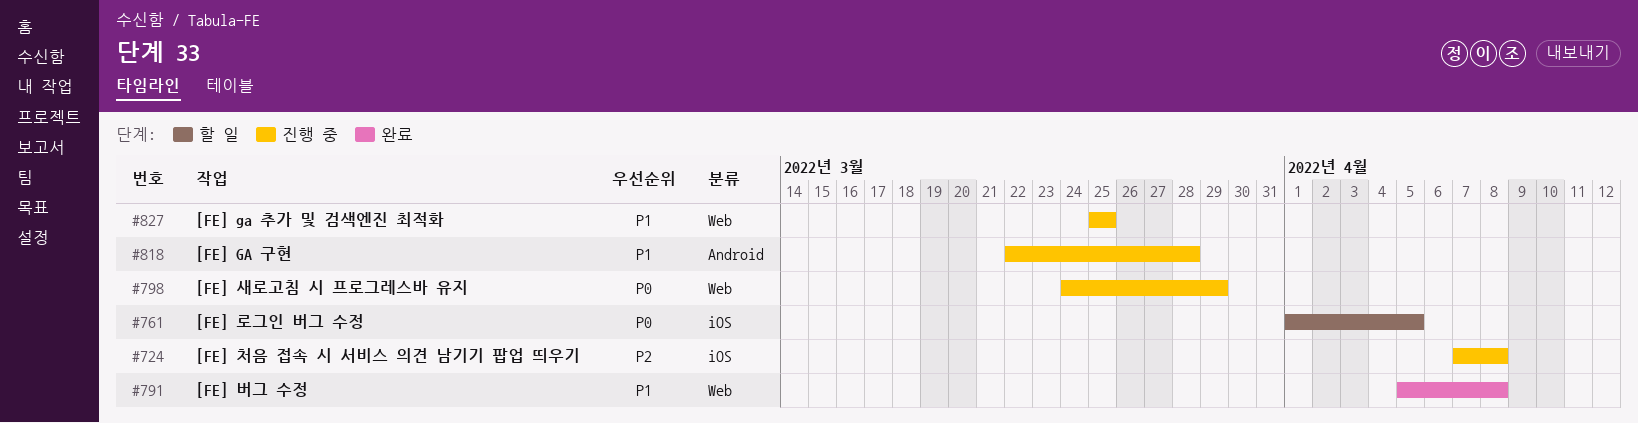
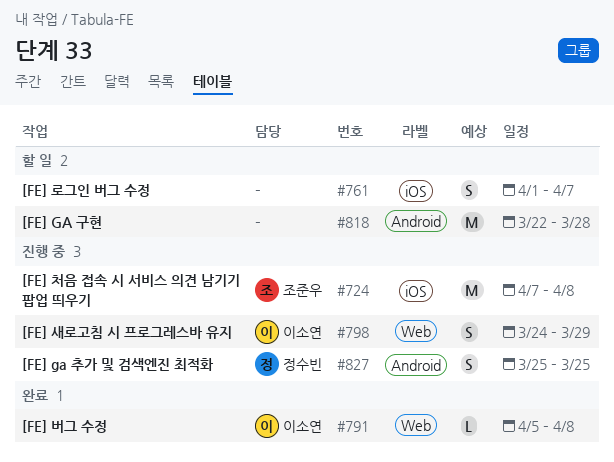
#761, due: Apr 5 -> Apr 7
#818, status: 진행 중 -> 할 일
#827, label: Web -> Android

